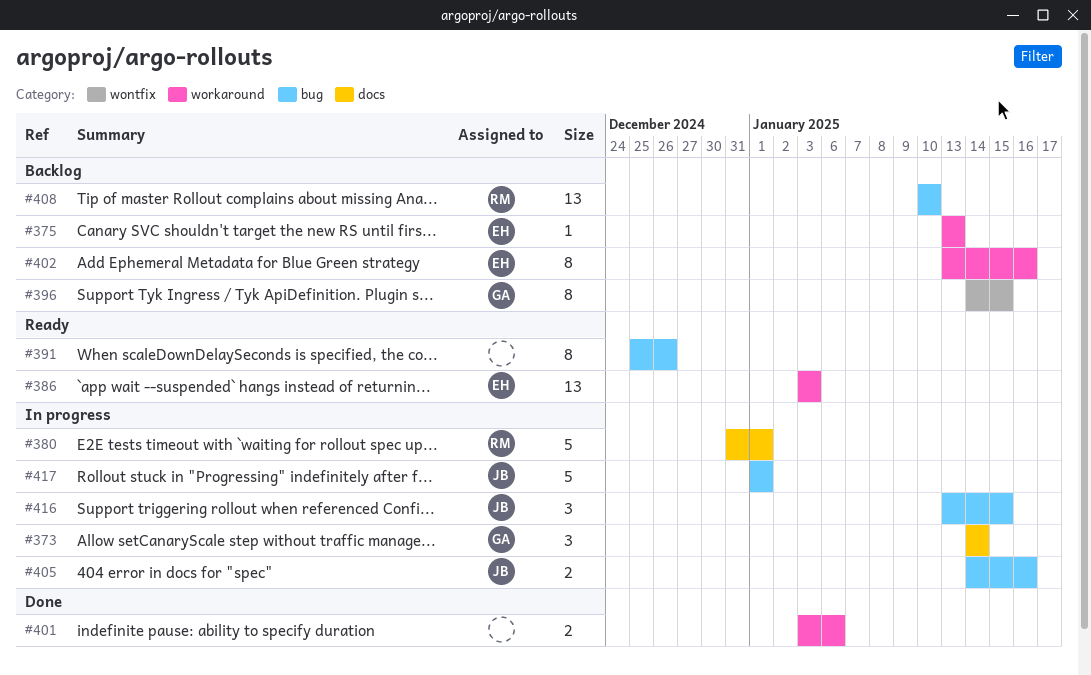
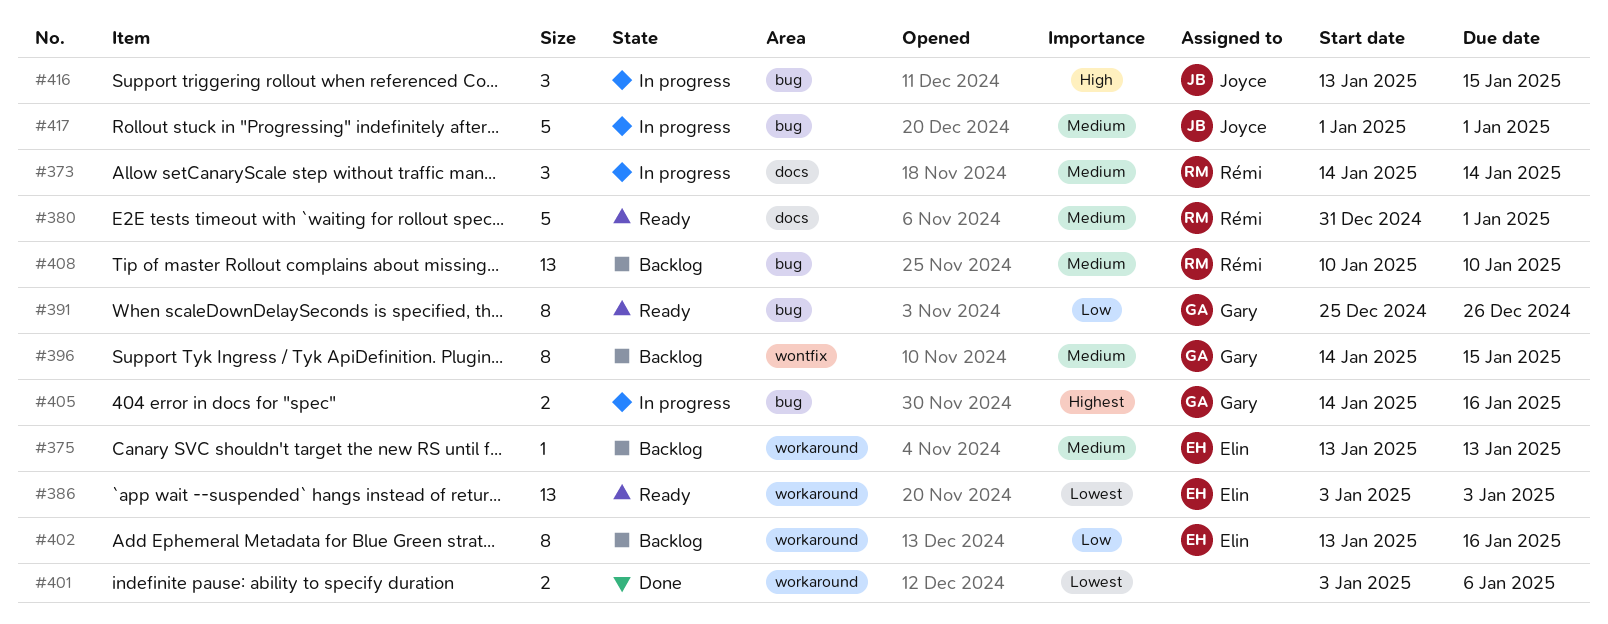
#373, owner: Gary -> Rémi
#380, status: In progress -> Ready
#391, owner: none -> Gary
#405, owner: Joyce -> Gary

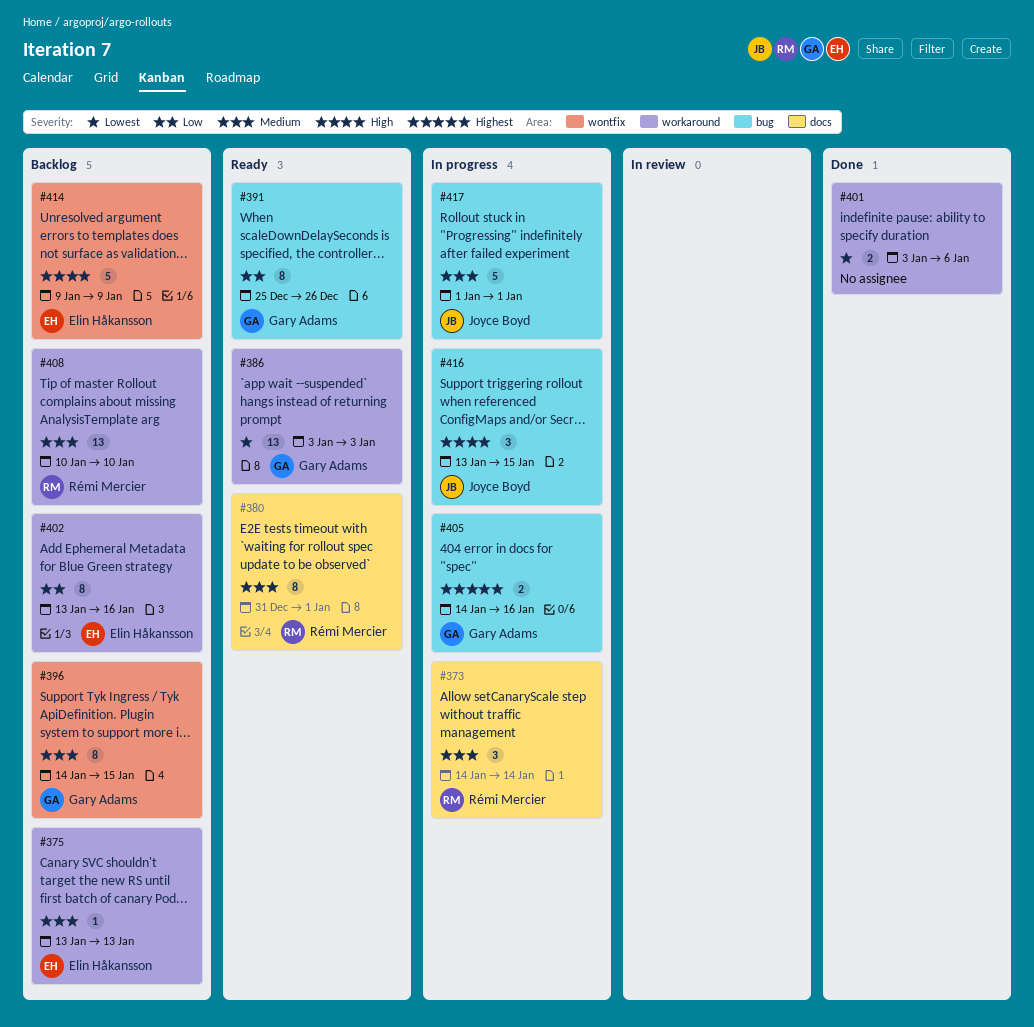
#380, estimate: 5 -> 8
#386, owner: Elin Håkansson -> Gary Adams
#408, label: bug -> workaround
#414: none -> present

